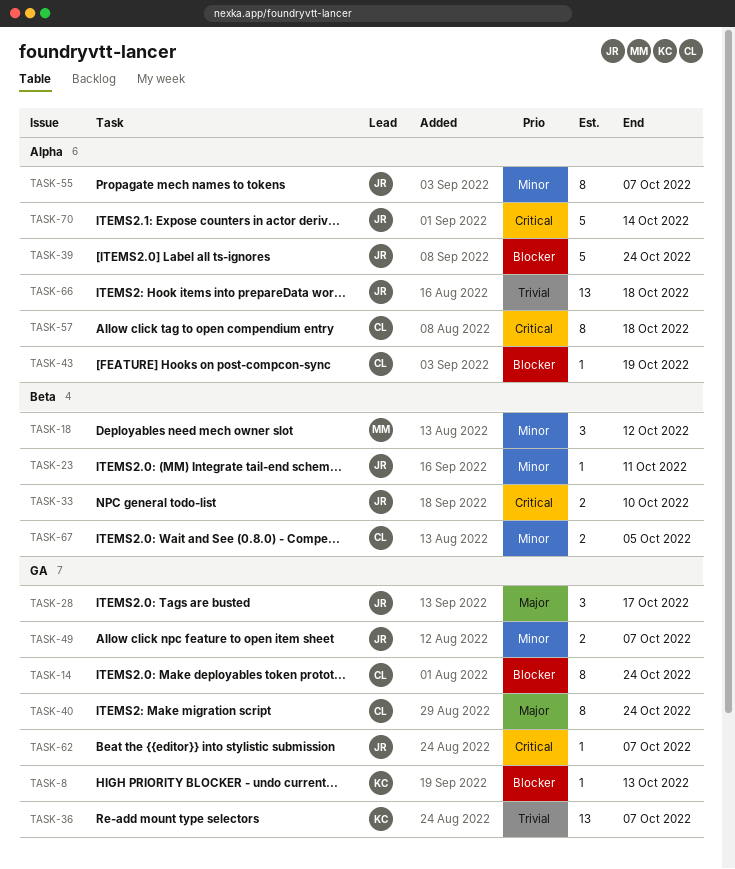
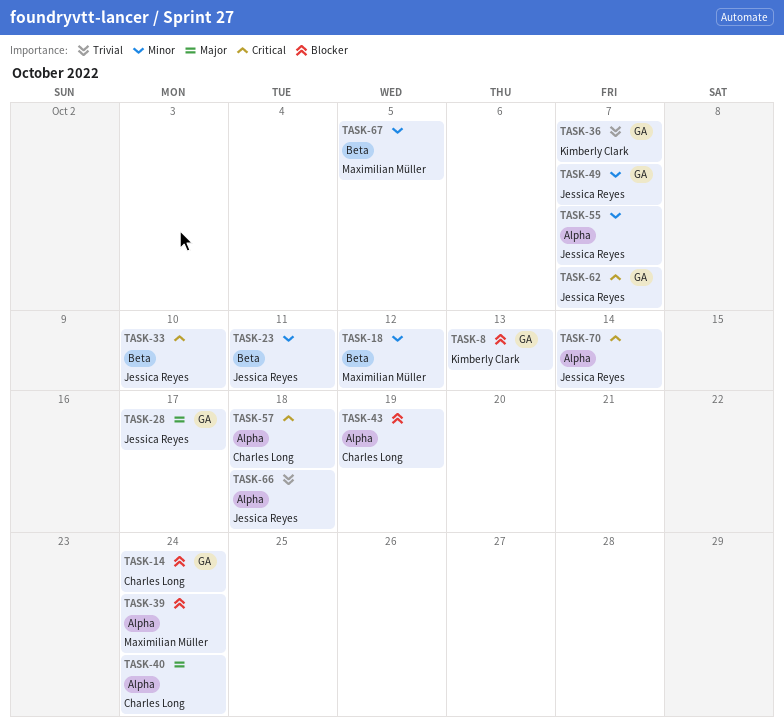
TASK-39, owner: Jessica Reyes -> Maximilian Müller
TASK-40, label: GA -> Alpha
TASK-67, owner: Charles Long -> Maximilian Müller

